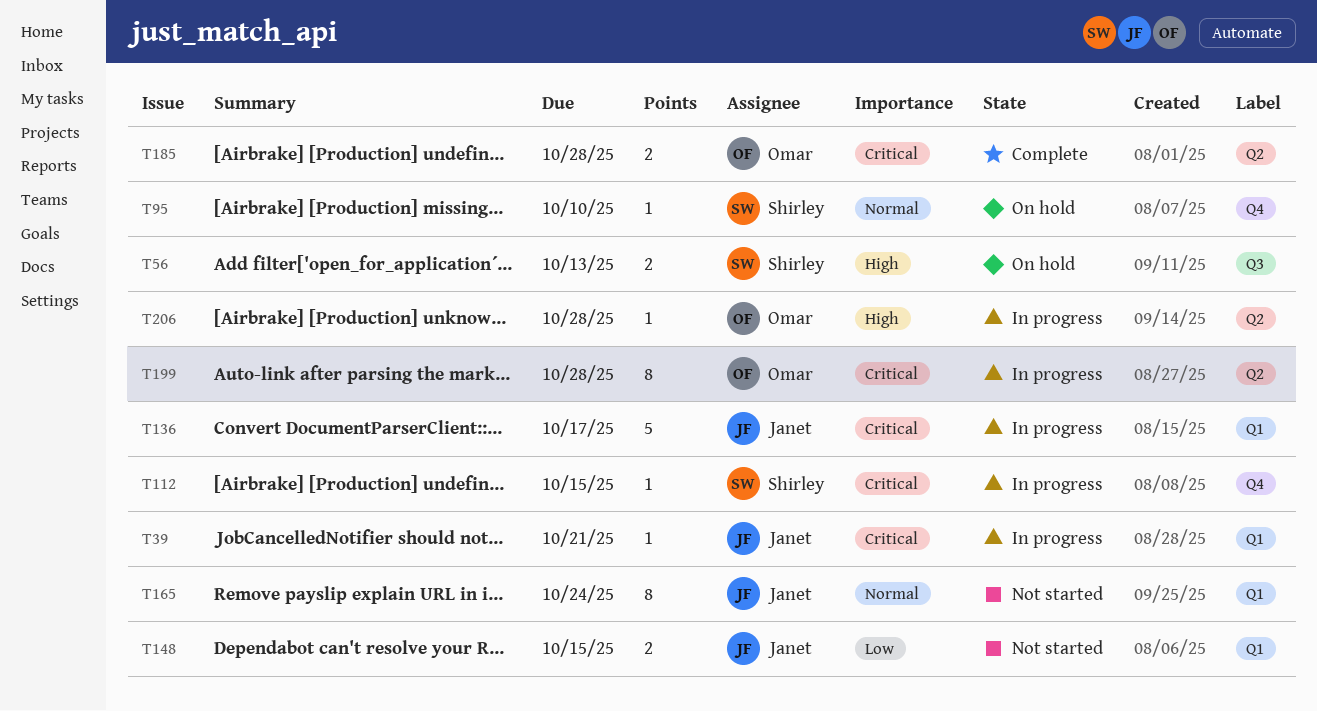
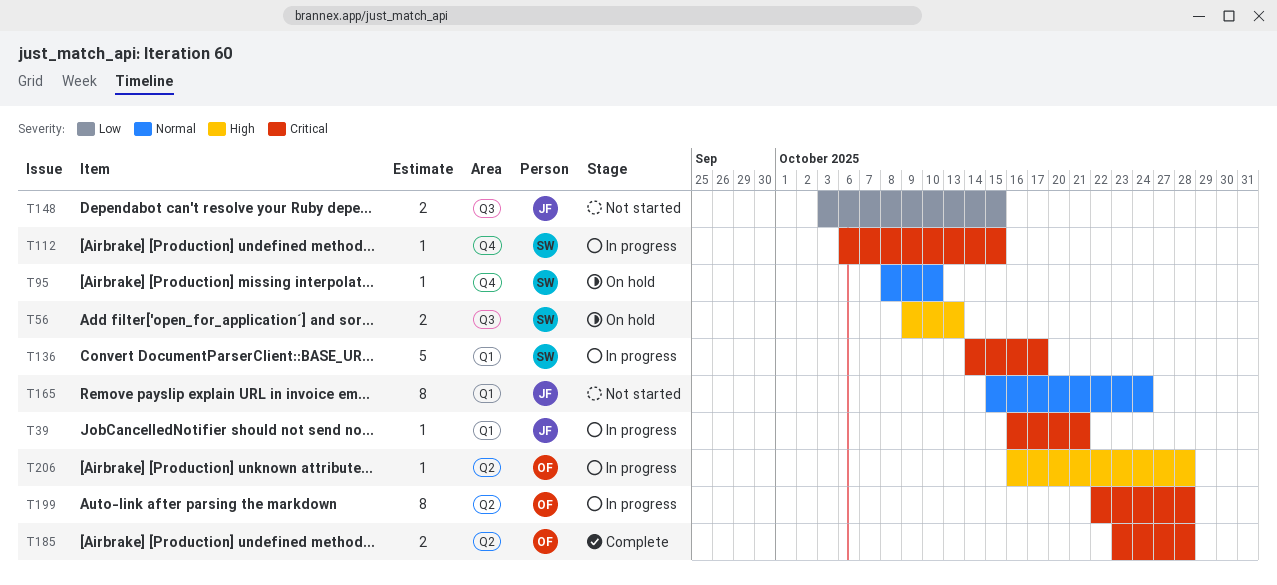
T136, owner: Janet -> Shirley
T148, label: Q1 -> Q3

